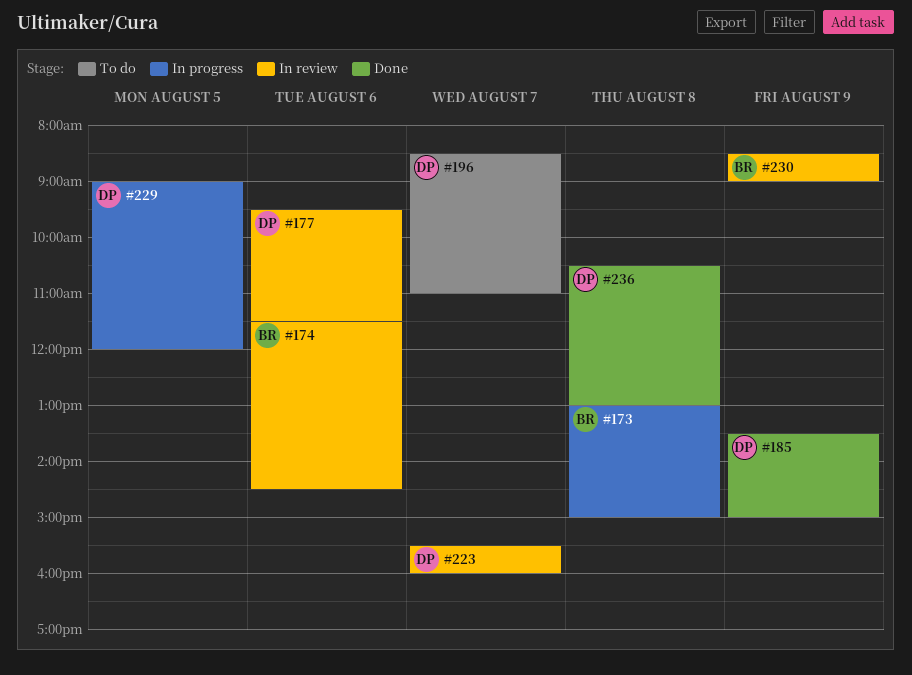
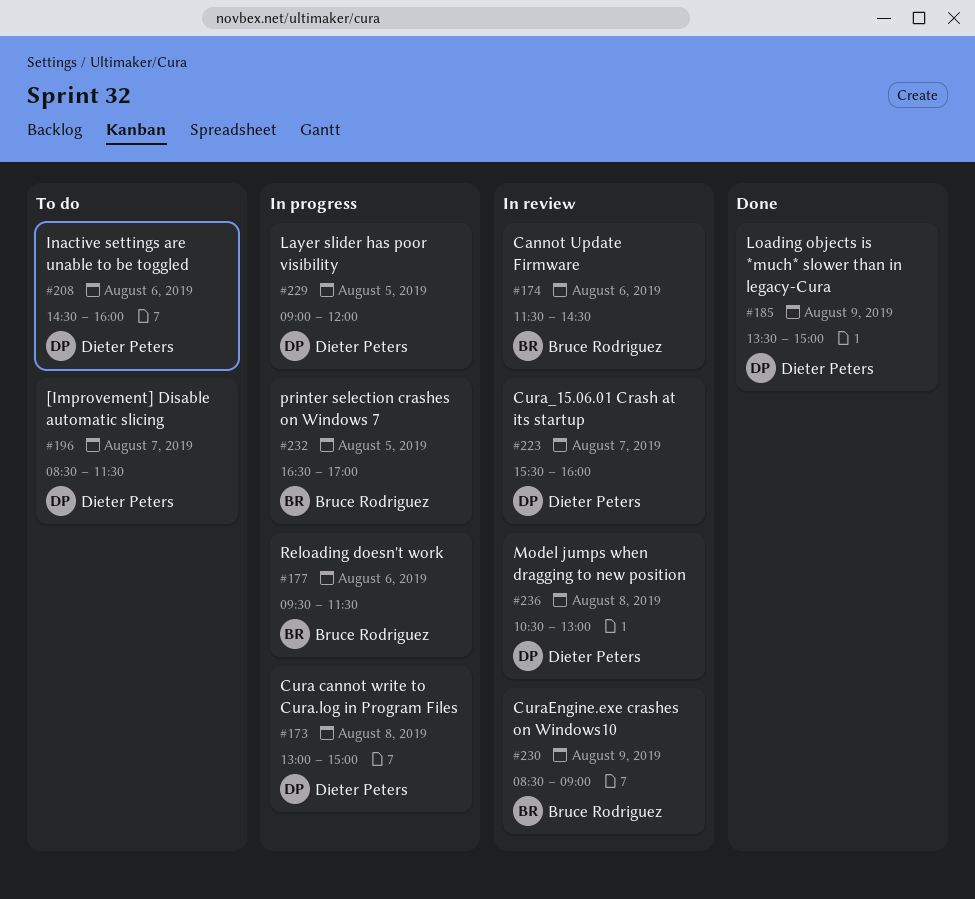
#173, owner: Bruce Rodriguez -> Dieter Peters
#177, status: In review -> In progress
#177, owner: Dieter Peters -> Bruce Rodriguez
#196, ends: 11:00 -> 11:30
#208: none -> present
#232: none -> present
#236, status: Done -> In review

